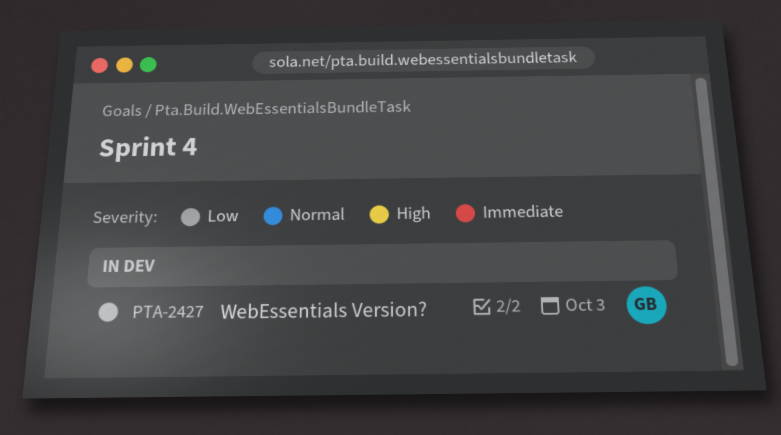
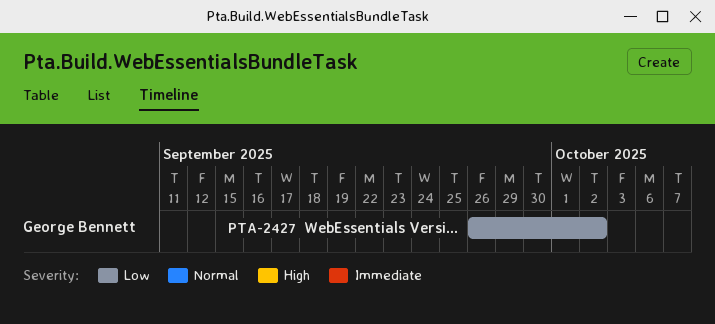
PTA-2427, due: Oct 3 -> Oct 2

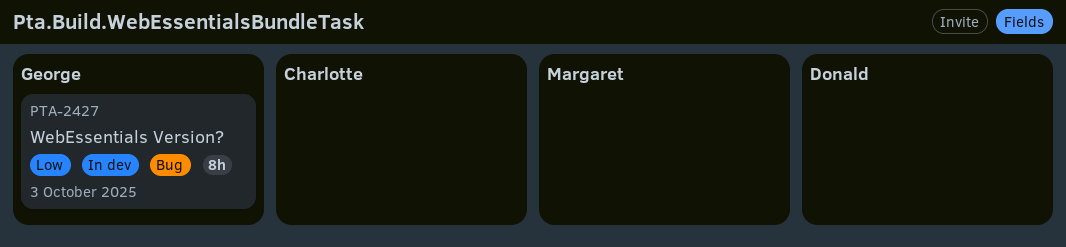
PTA-2427, due: Oct 2 -> Oct 3

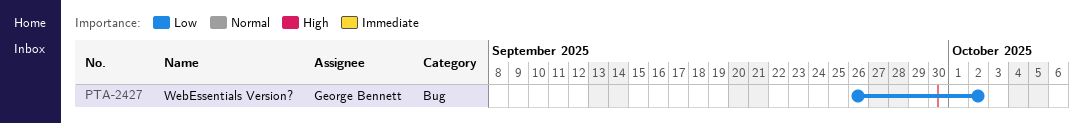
PTA-2427, due: Oct 3 -> Oct 2

